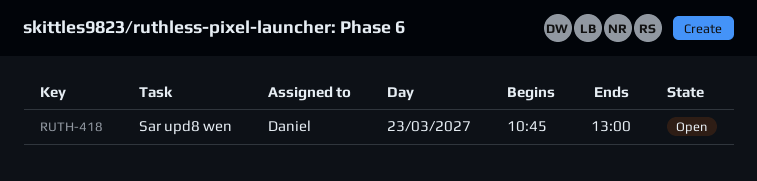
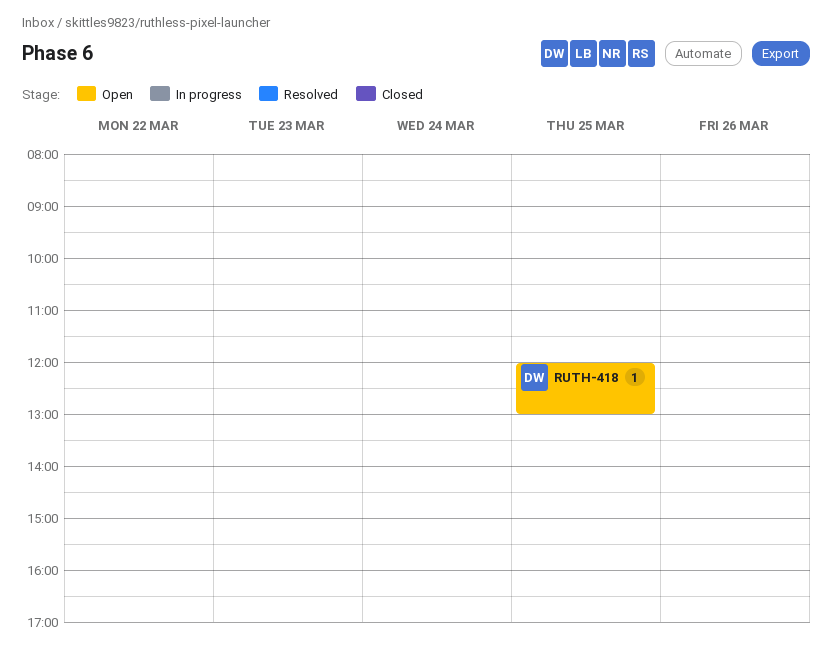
RUTH-418, day: Mar 23 -> Mar 25
RUTH-418, begins: 10:45 -> 12:00

